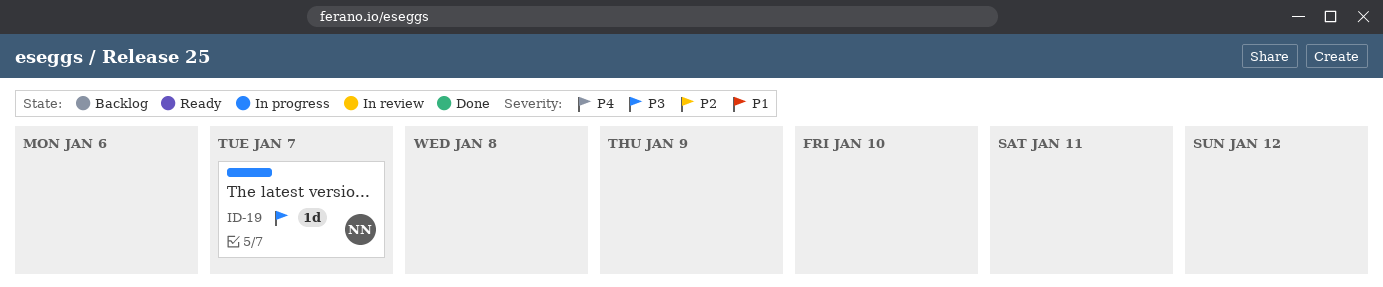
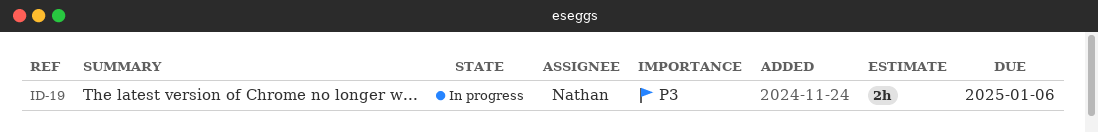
ID-19, estimate: 1d -> 2h
ID-19, due: Jan 7 -> Jan 6

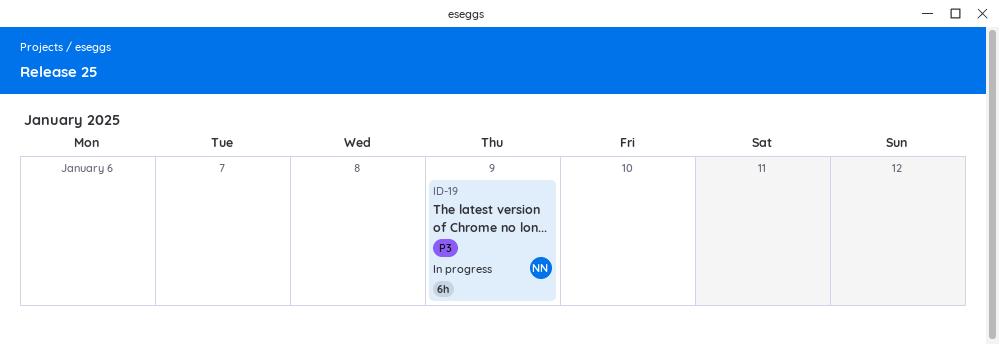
ID-19, estimate: 2h -> 6h
ID-19, due: Jan 6 -> Jan 9

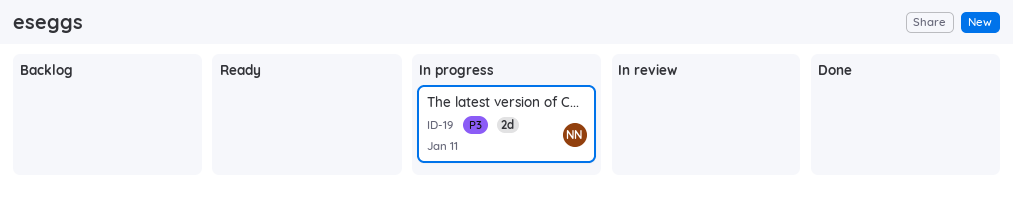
ID-19, estimate: 6h -> 2d
ID-19, due: Jan 9 -> Jan 11

